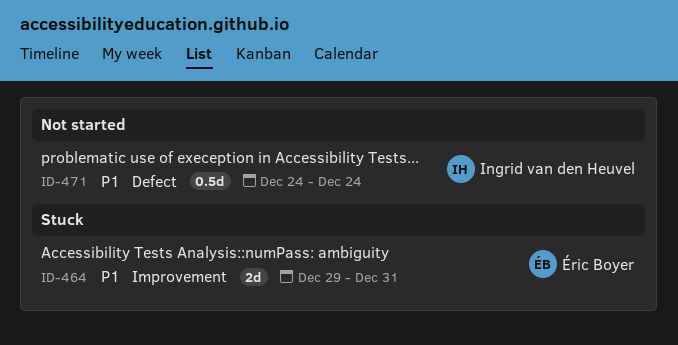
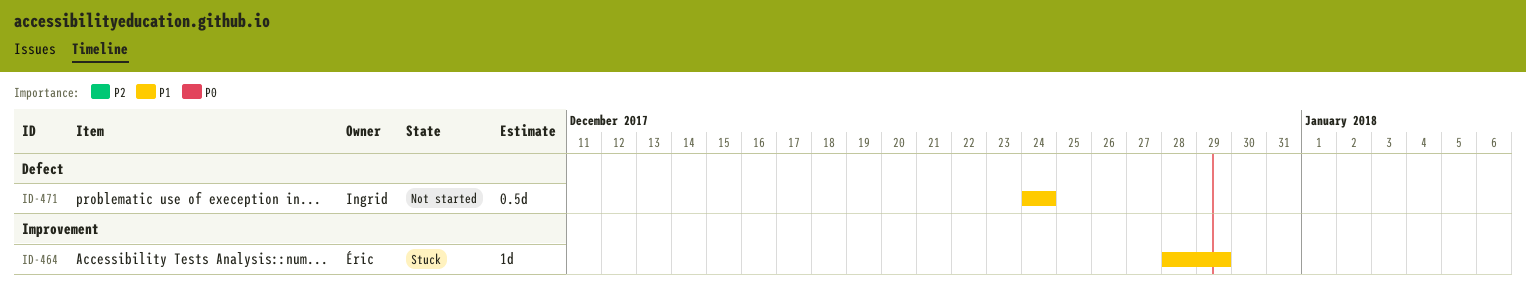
ID-464, estimate: 2d -> 1d
ID-464, start: Dec 29 -> Dec 28
ID-464, due: Dec 31 -> Dec 29

